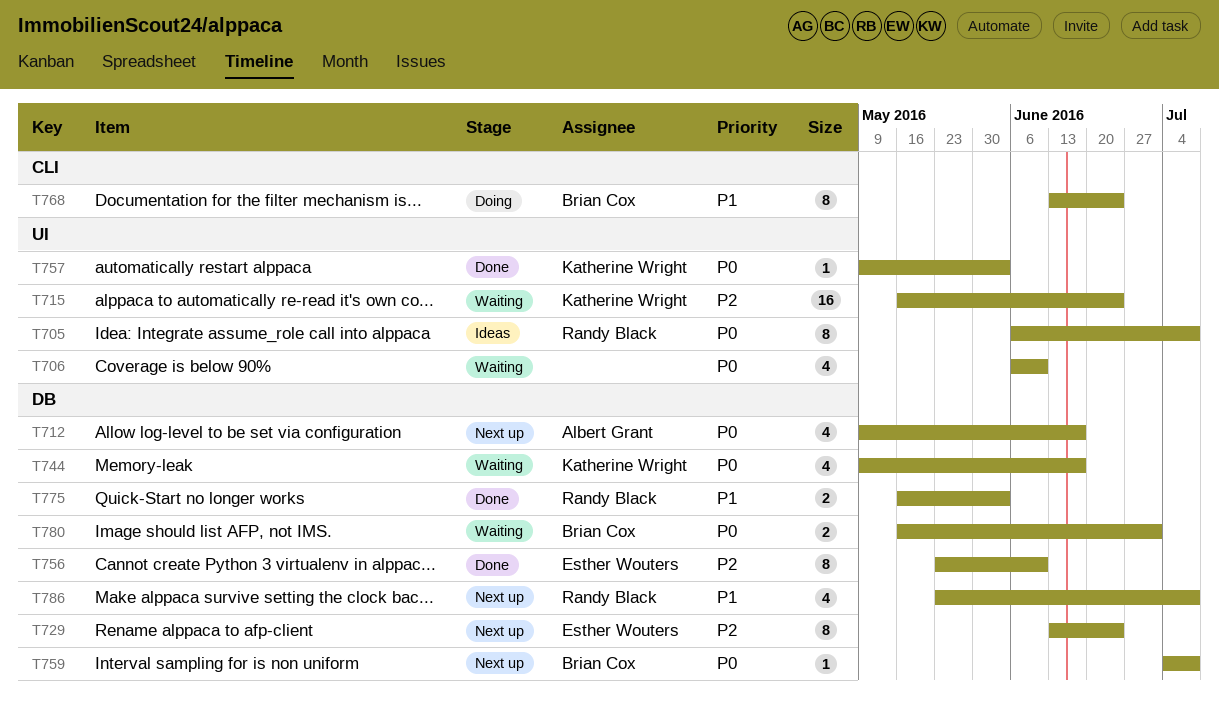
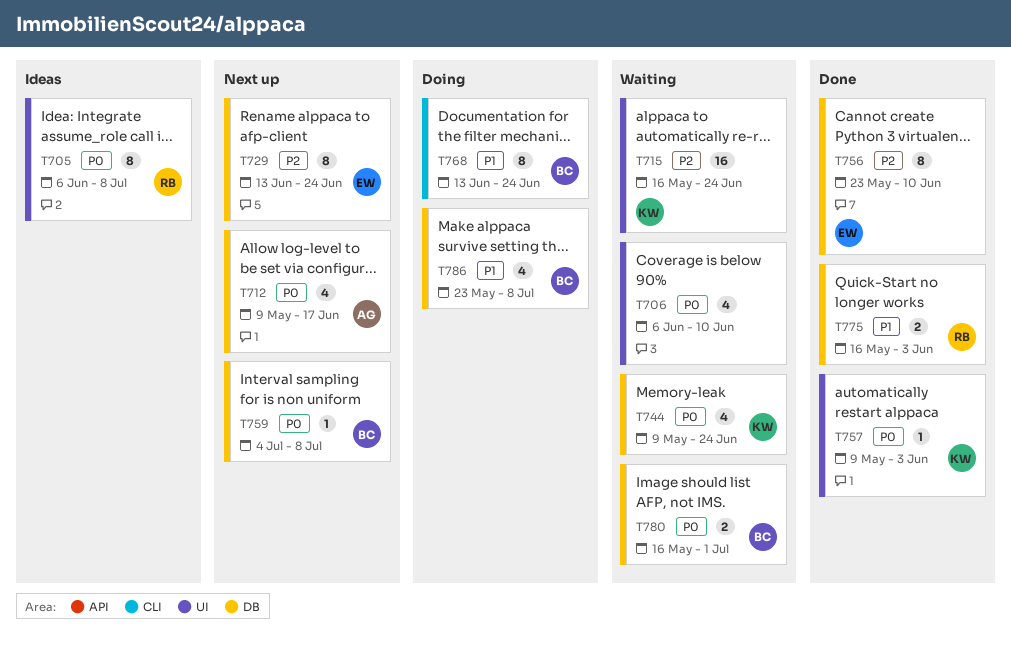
T744, due: Jun 17 -> Jun 24
T786, status: Next up -> Doing
T786, owner: Randy Black -> Brian Cox

